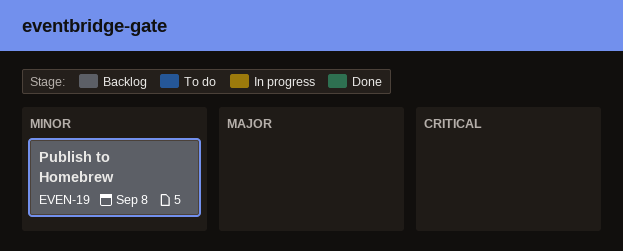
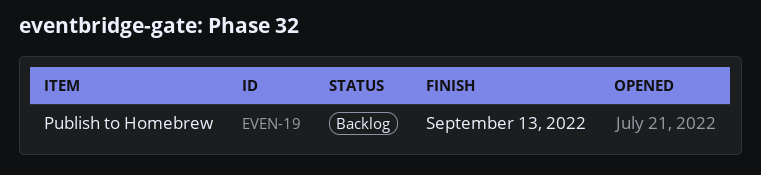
EVEN-19, due: Sep 8 -> Sep 13

